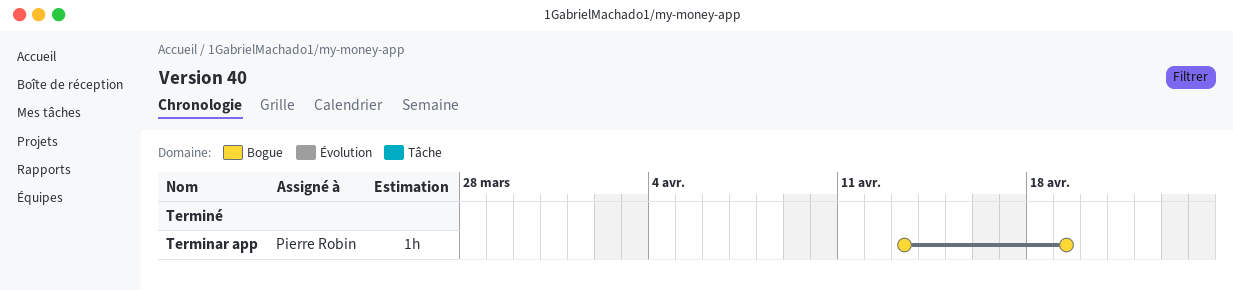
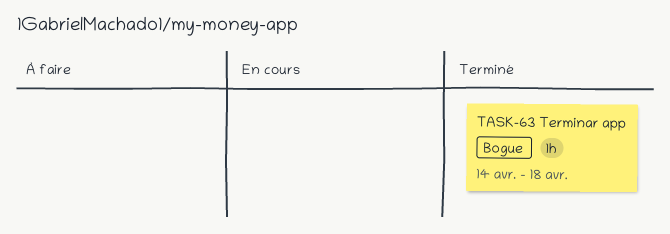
Terminar app, start: Apr 13 -> Apr 14
Terminar app, due: Apr 19 -> Apr 18

